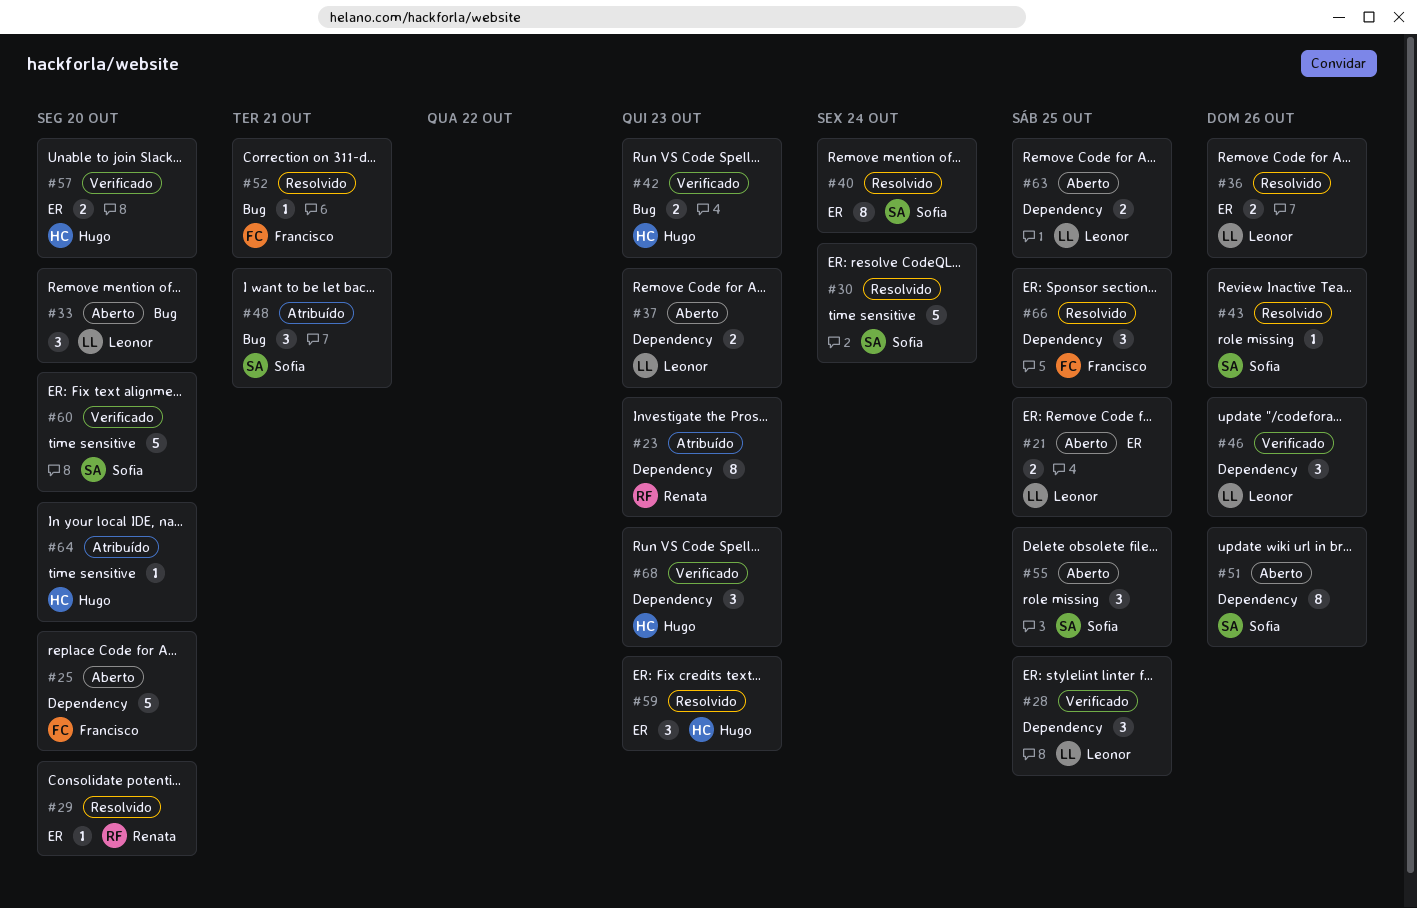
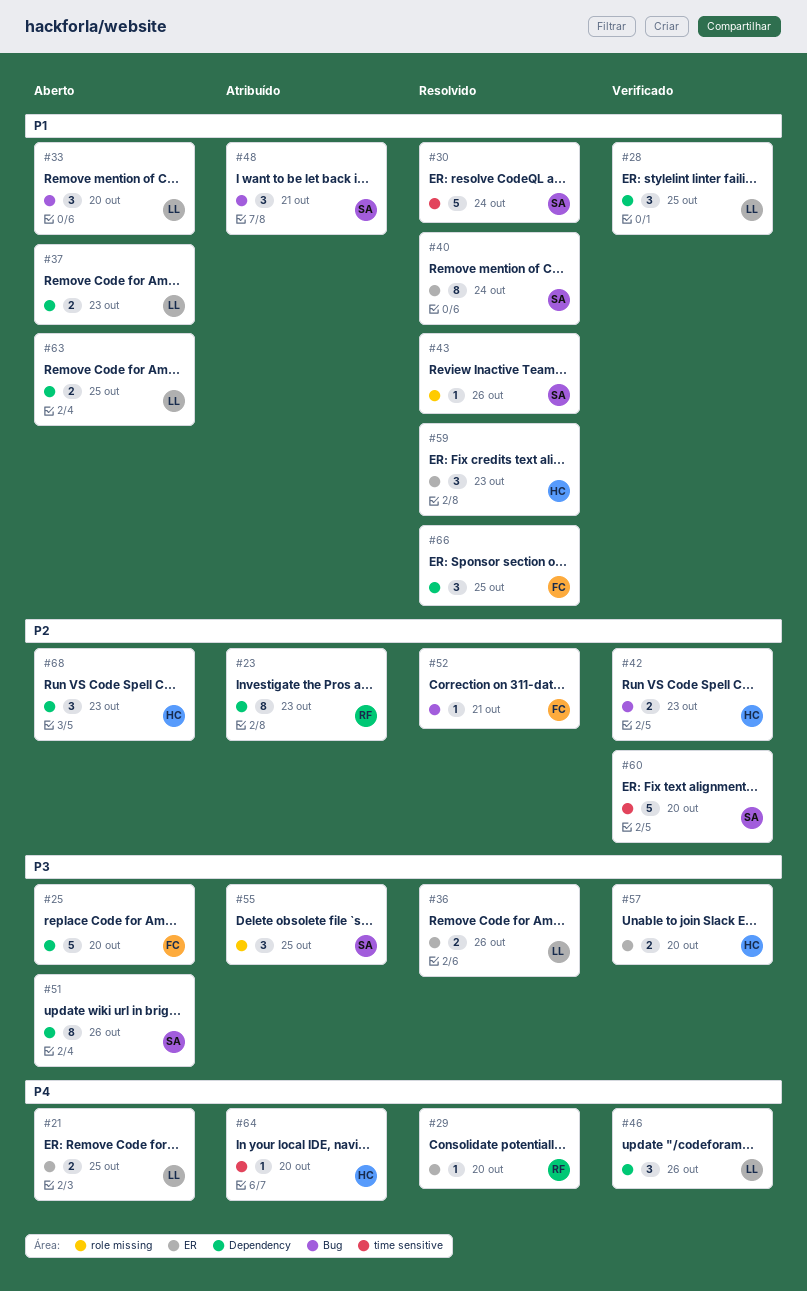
#55, status: Aberto -> Atribuído
#68, status: Verificado -> Aberto

